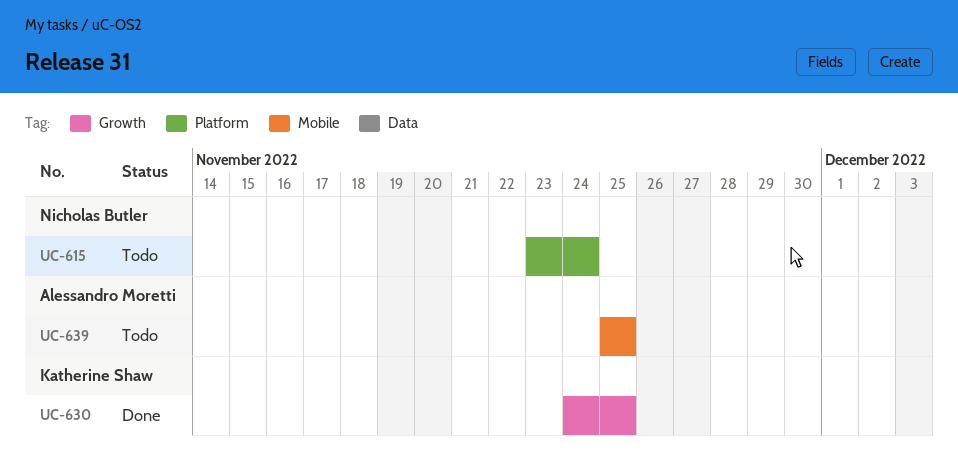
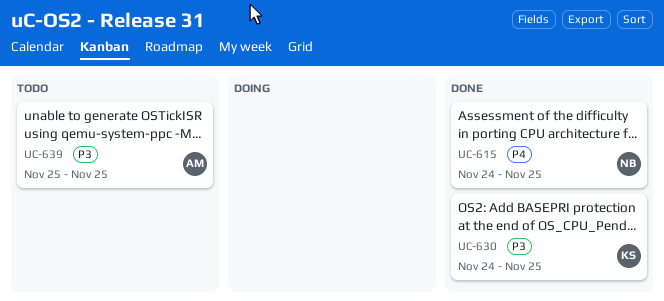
UC-615, status: Todo -> Done
UC-615, start: Nov 23 -> Nov 24
UC-615, due: Nov 24 -> Nov 25

